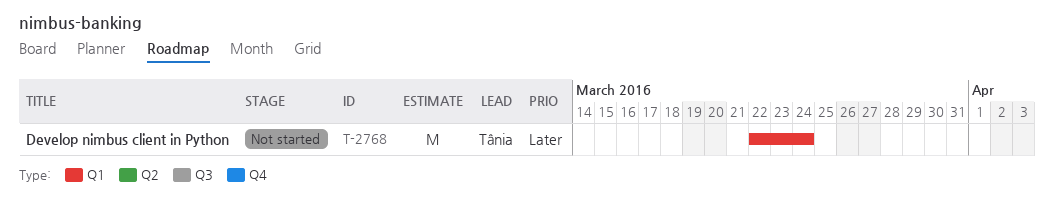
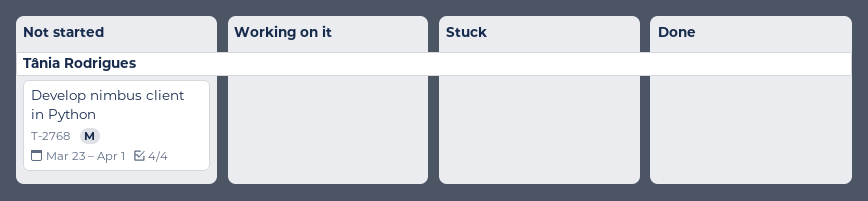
T-2768, start: Mar 22 -> Mar 23
T-2768, due: Mar 24 -> Apr 1

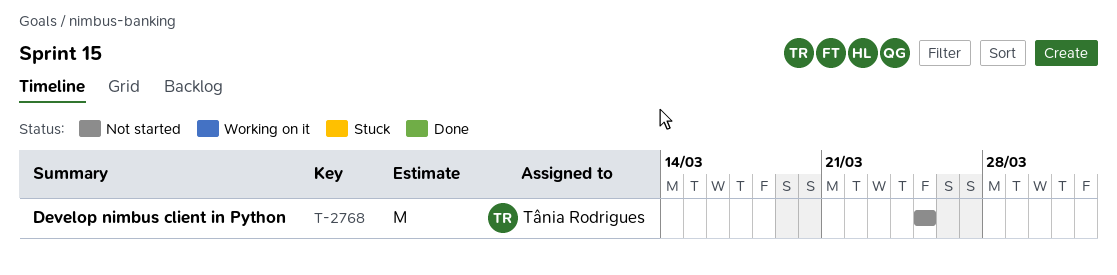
T-2768, start: Mar 23 -> Mar 25
T-2768, due: Apr 1 -> Mar 25

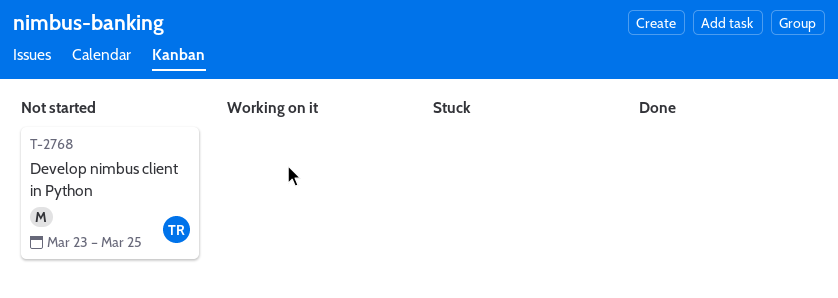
T-2768, start: Mar 25 -> Mar 23

